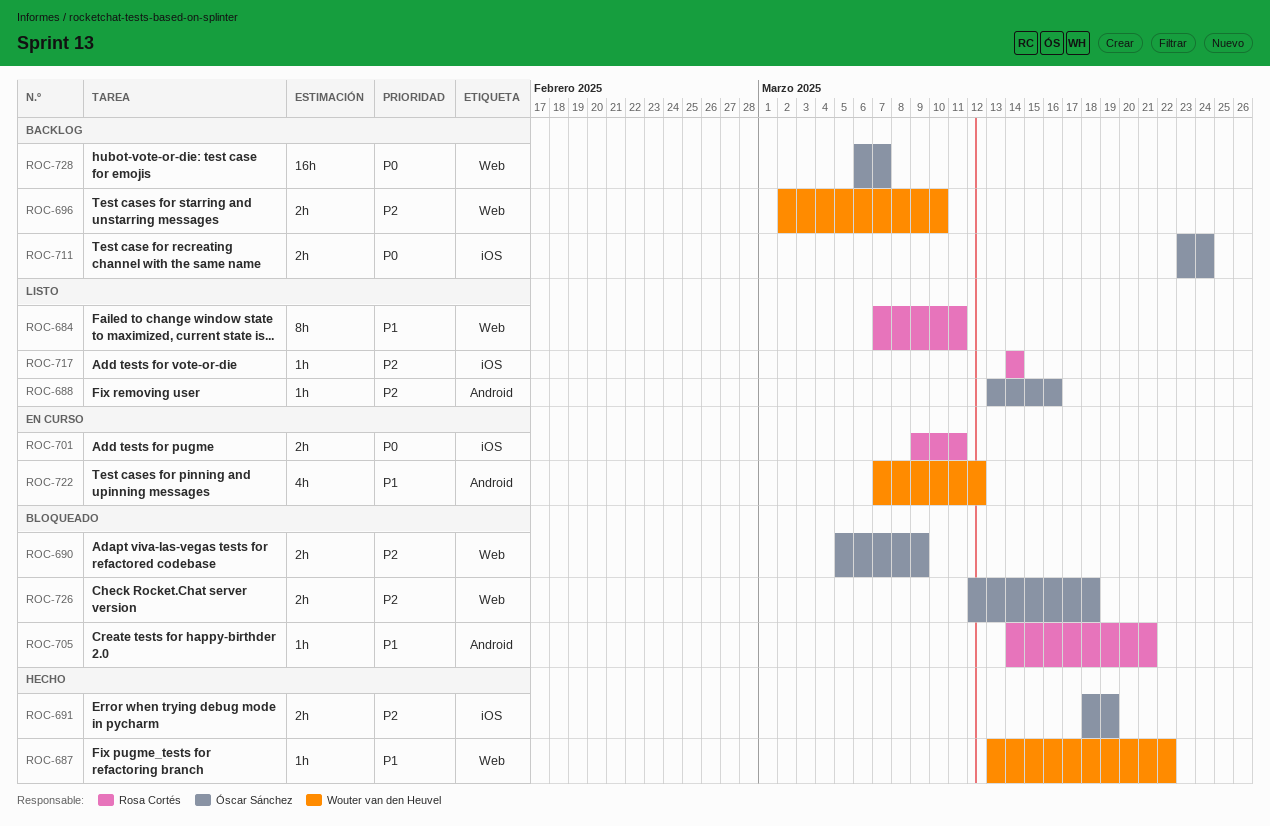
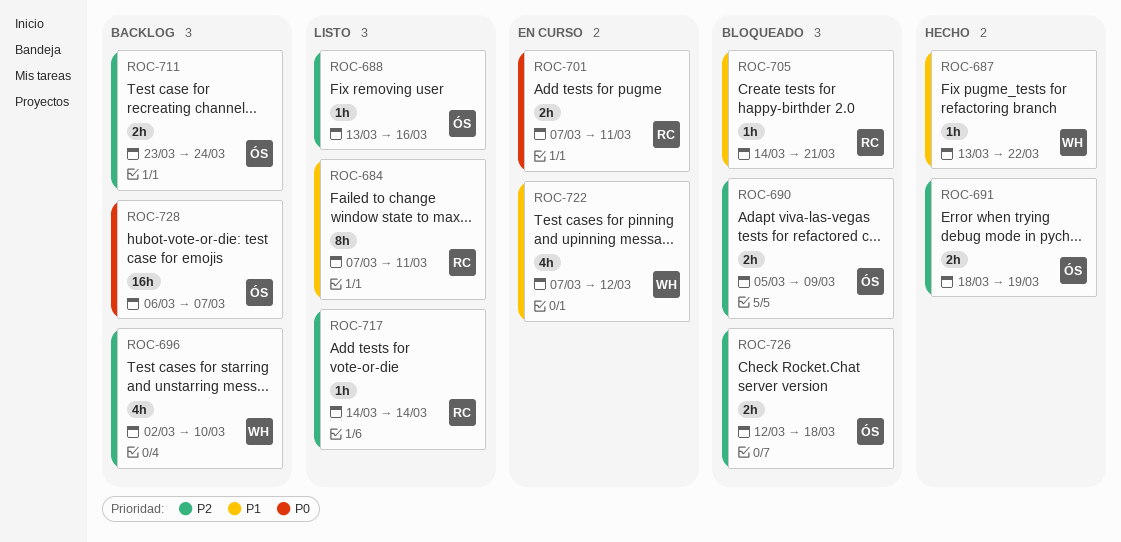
ROC-696, estimate: 2h -> 4h
ROC-701, start: Mar 9 -> Mar 7
ROC-711, priority: P0 -> P2

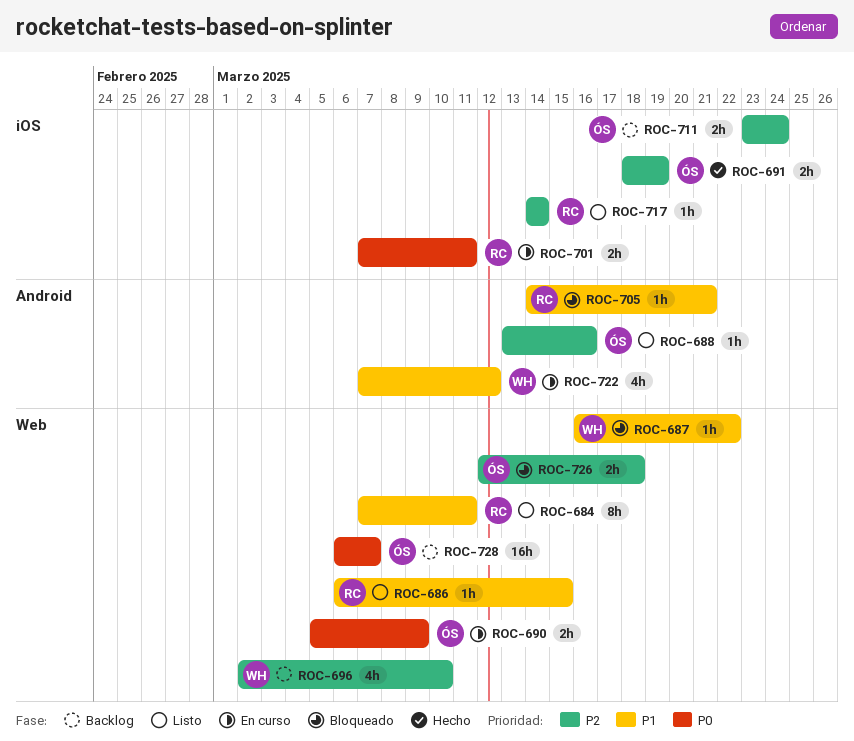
ROC-686: none -> present
ROC-687, status: Hecho -> Bloqueado
ROC-687, start: Mar 13 -> Mar 16
ROC-690, status: Bloqueado -> En curso
ROC-690, priority: P2 -> P0

